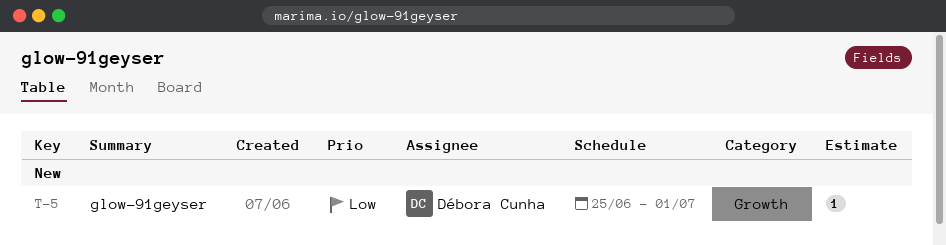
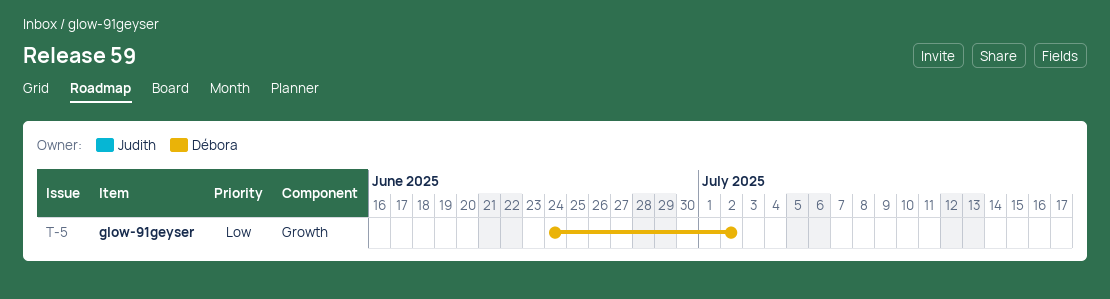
T-5, start: Jun 25 -> Jun 24
T-5, due: Jul 1 -> Jul 2

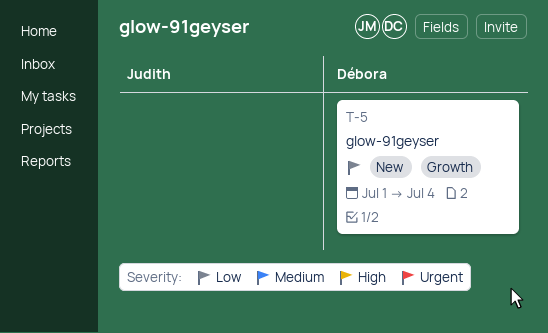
T-5, start: Jun 24 -> Jul 1
T-5, due: Jul 2 -> Jul 4

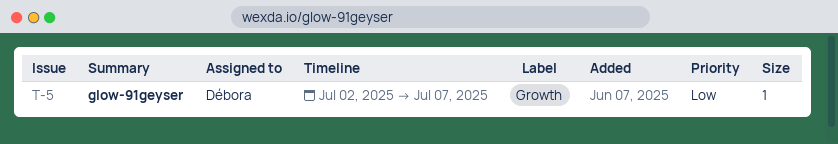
T-5, start: Jul 1 -> Jul 2
T-5, due: Jul 4 -> Jul 7

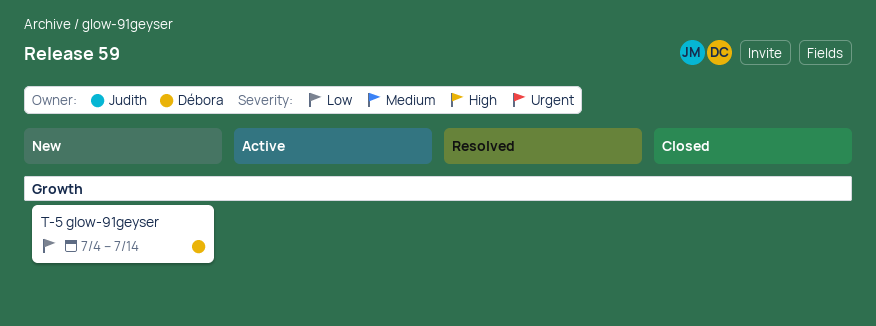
T-5, start: Jul 2 -> Jul 4
T-5, due: Jul 7 -> Jul 14

